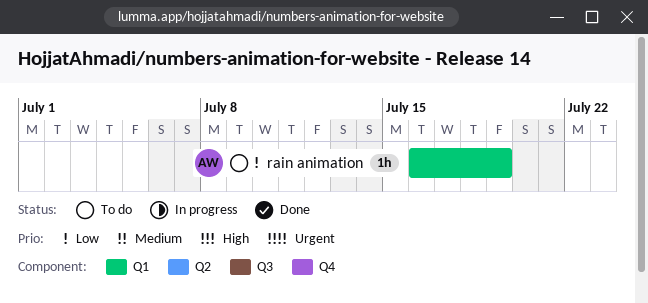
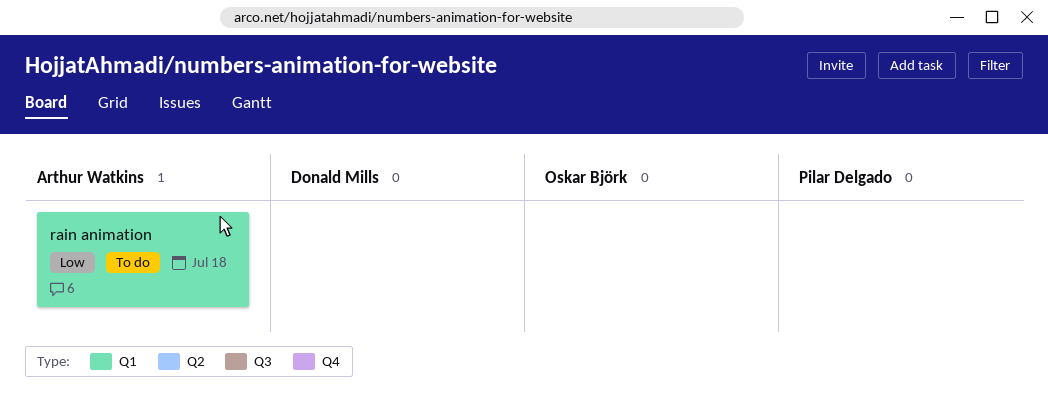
rain animation, due: Jul 19 -> Jul 18

